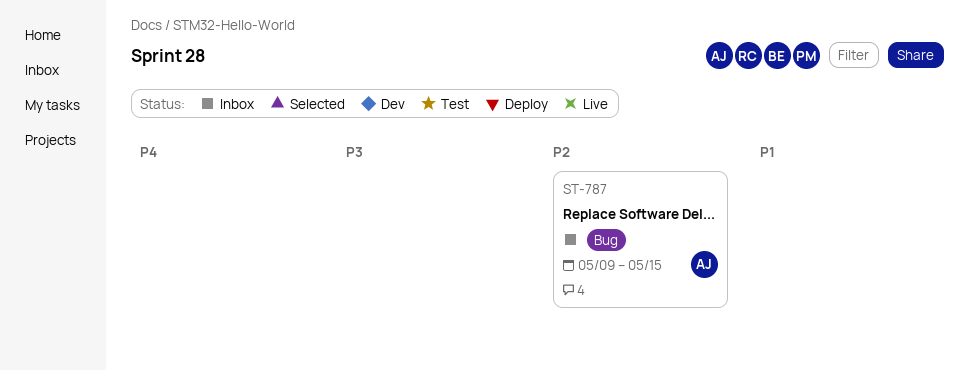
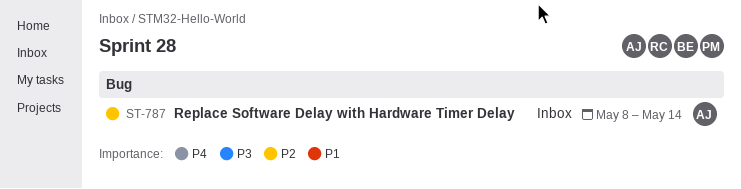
ST-787, start: May 9 -> May 8
ST-787, due: May 15 -> May 14

